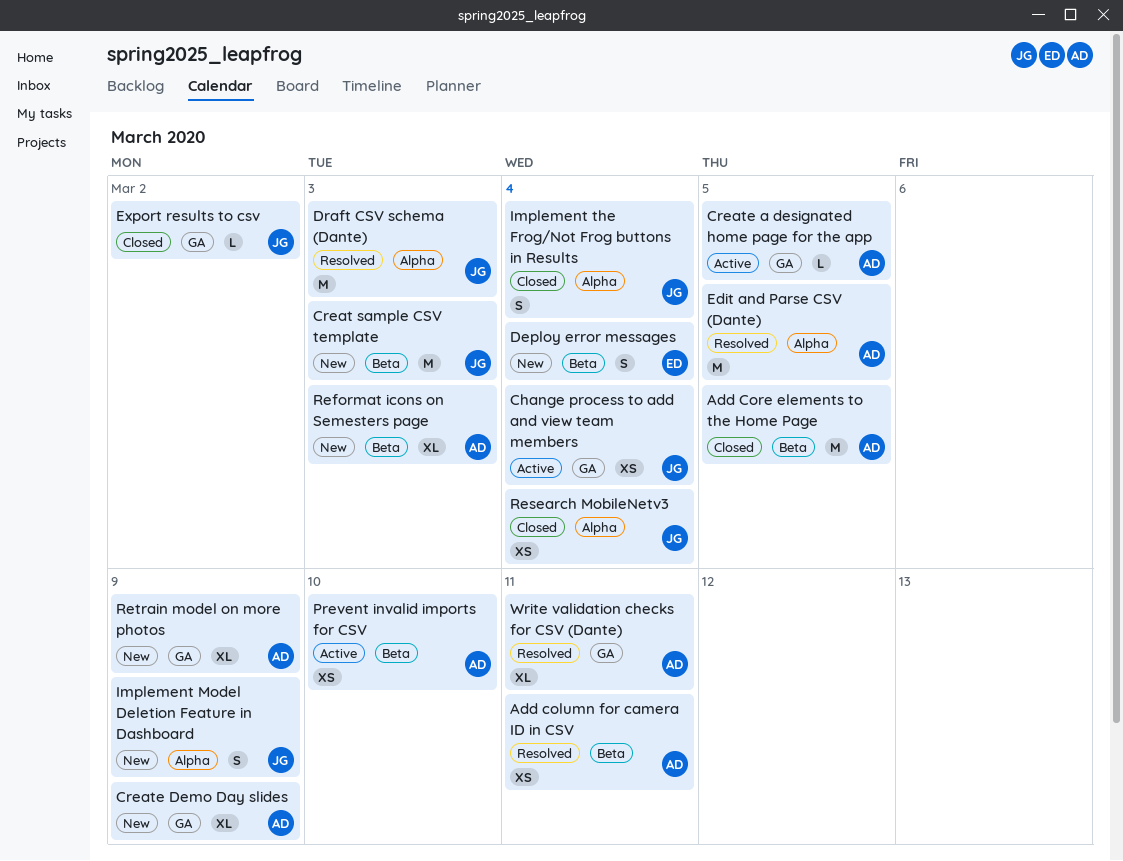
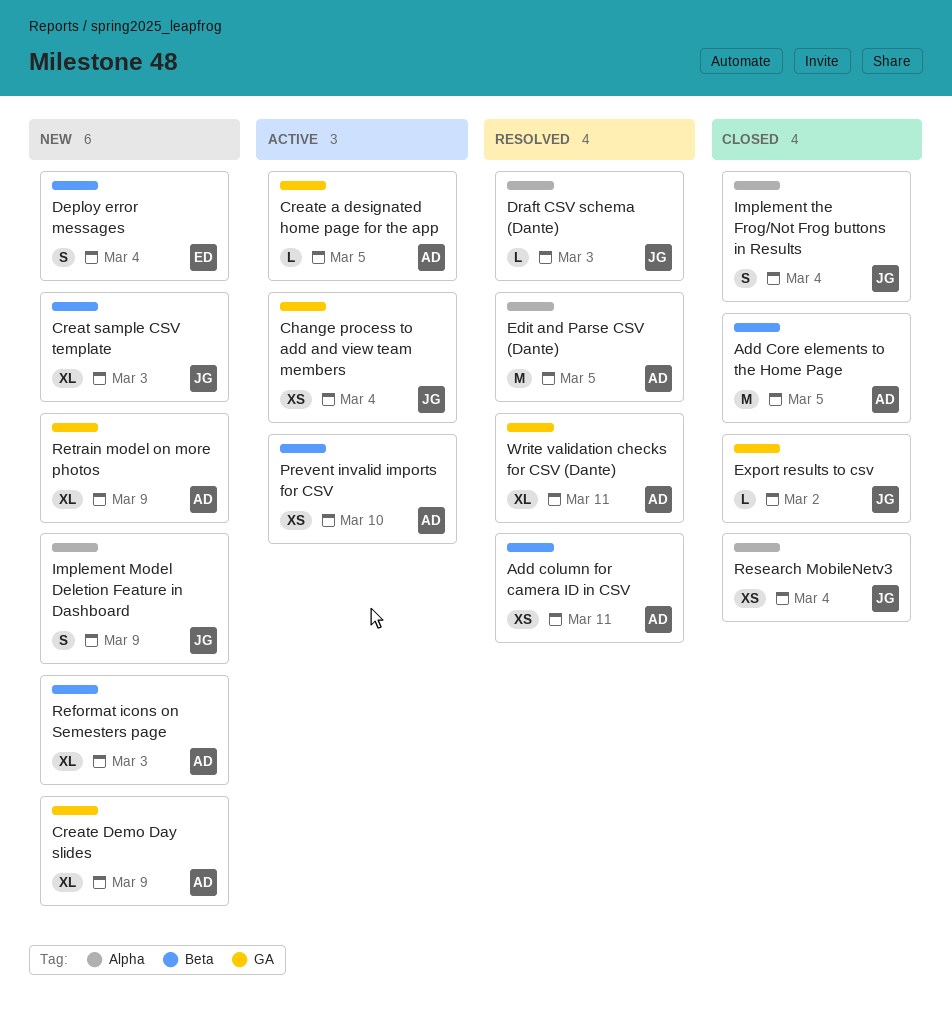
Creat sample CSV template, estimate: M -> XL
Draft CSV schema (Dante), estimate: M -> L

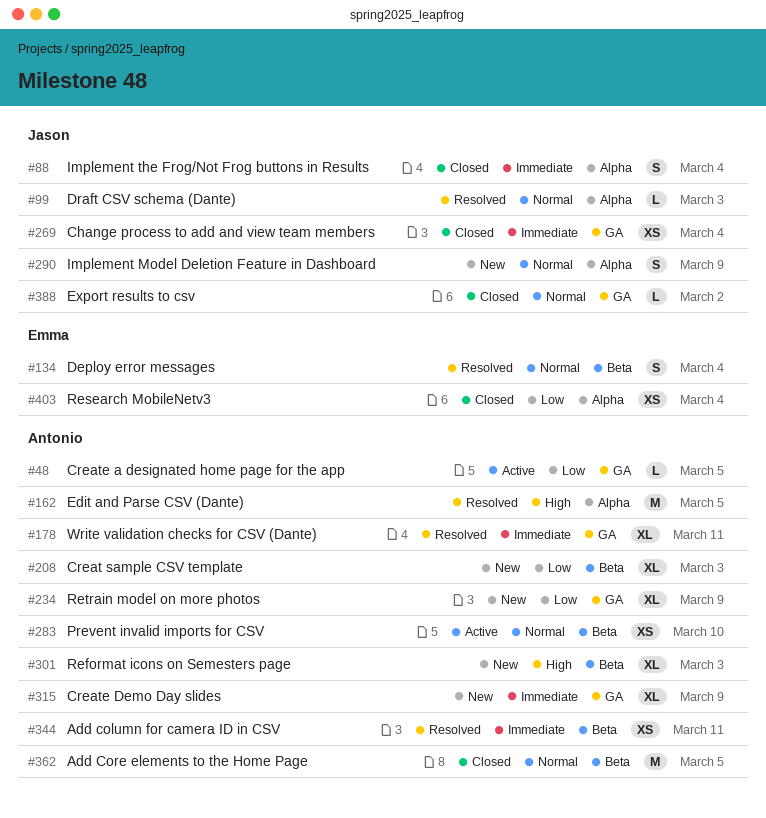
Change process to add and view team members, status: Active -> Closed
Creat sample CSV template, owner: Jason -> Antonio
Deploy error messages, status: New -> Resolved
Research MobileNetv3, owner: Jason -> Emma

